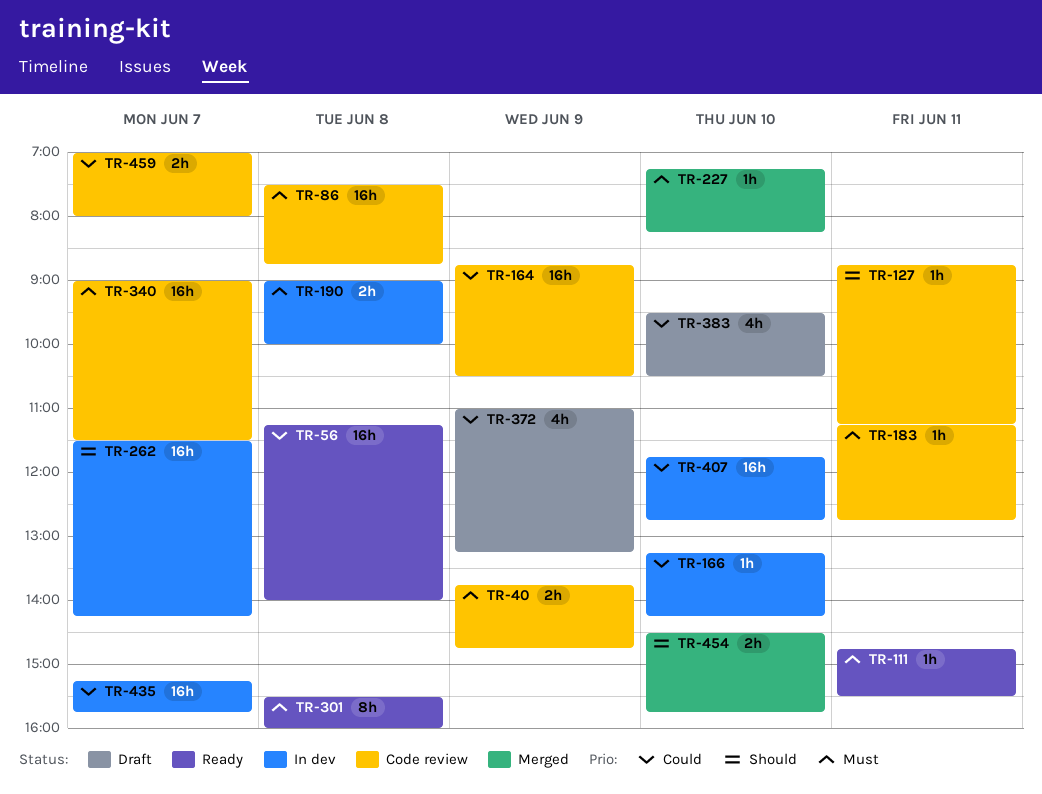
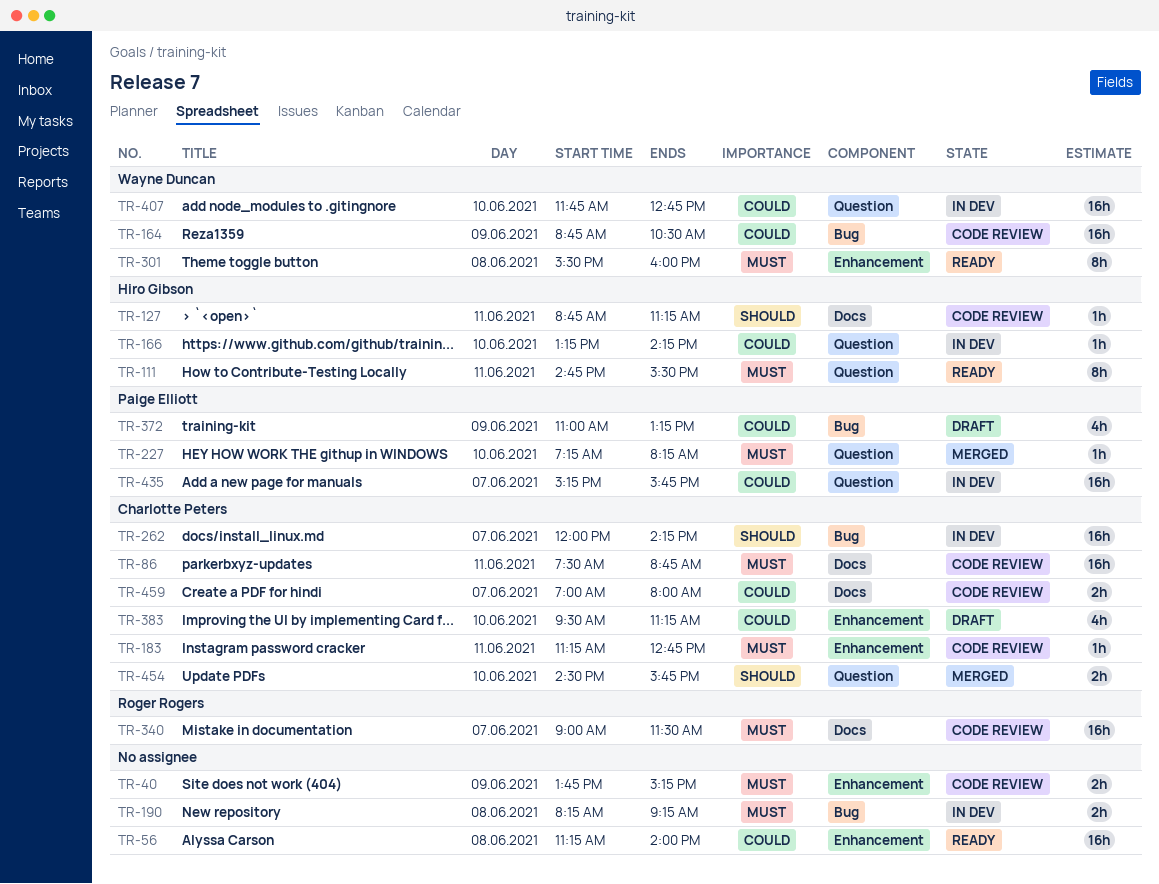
TR-40, ends: 14:45 -> 15:15
TR-86, day: Jun 8 -> Jun 11
TR-111, estimate: 1h -> 8h
TR-190, begins: 09:00 -> 08:15
TR-190, ends: 10:00 -> 09:15
TR-262, begins: 11:30 -> 12:00
TR-383, ends: 10:30 -> 11:15

